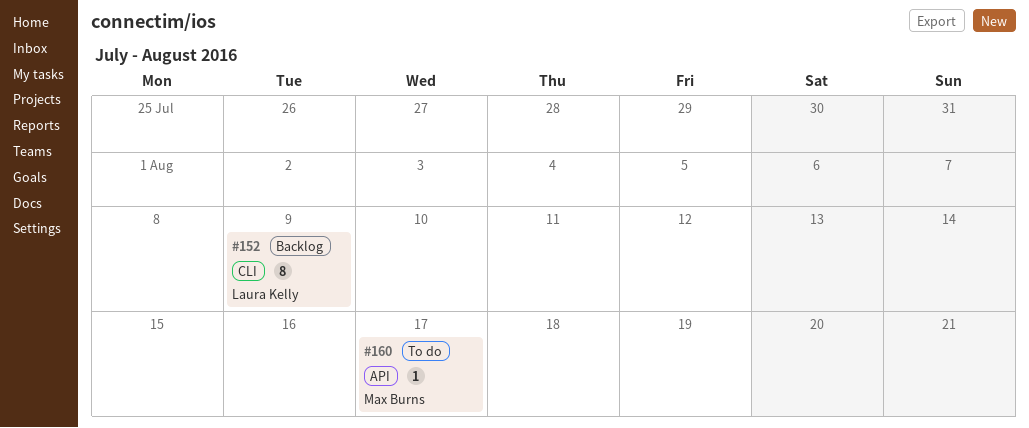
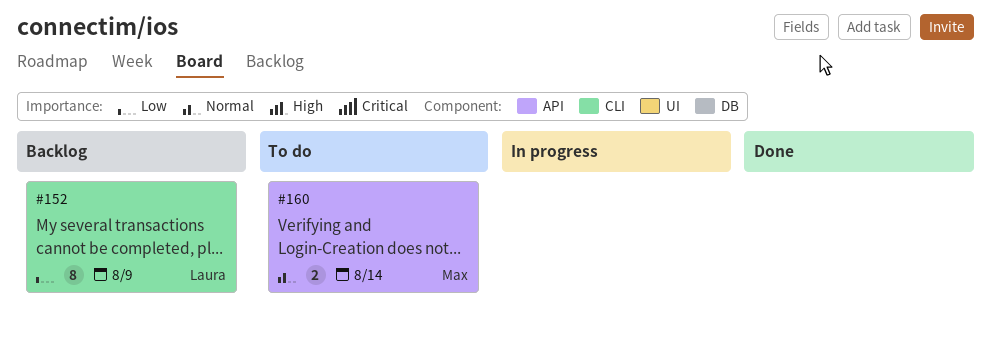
#160, estimate: 1 -> 2
#160, due: Aug 17 -> Aug 14

